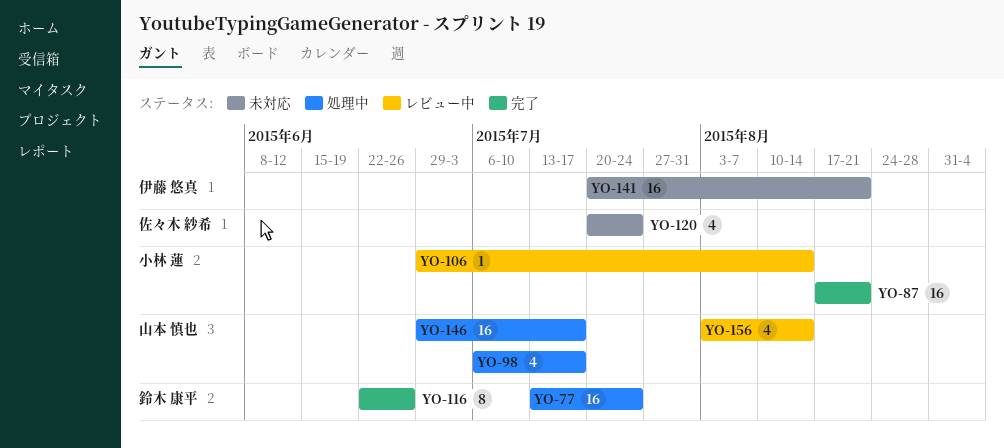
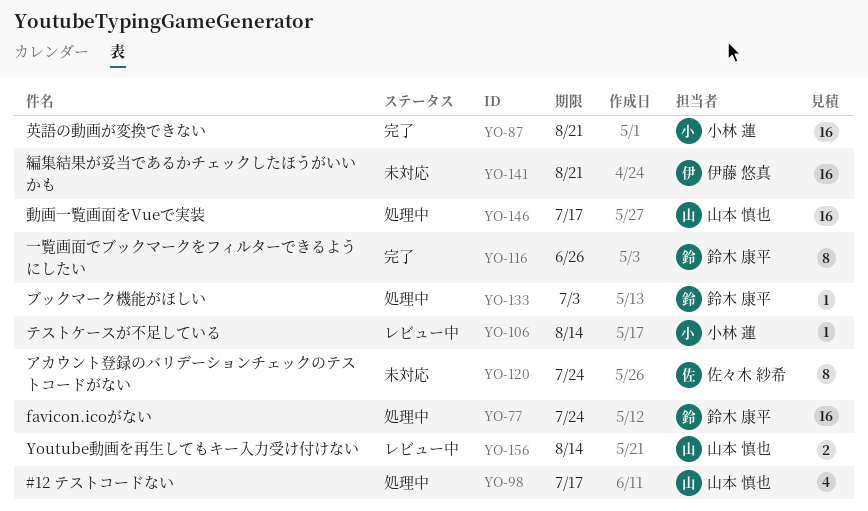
YO-120, estimate: 4 -> 8
YO-133: none -> present
YO-156, estimate: 4 -> 2

